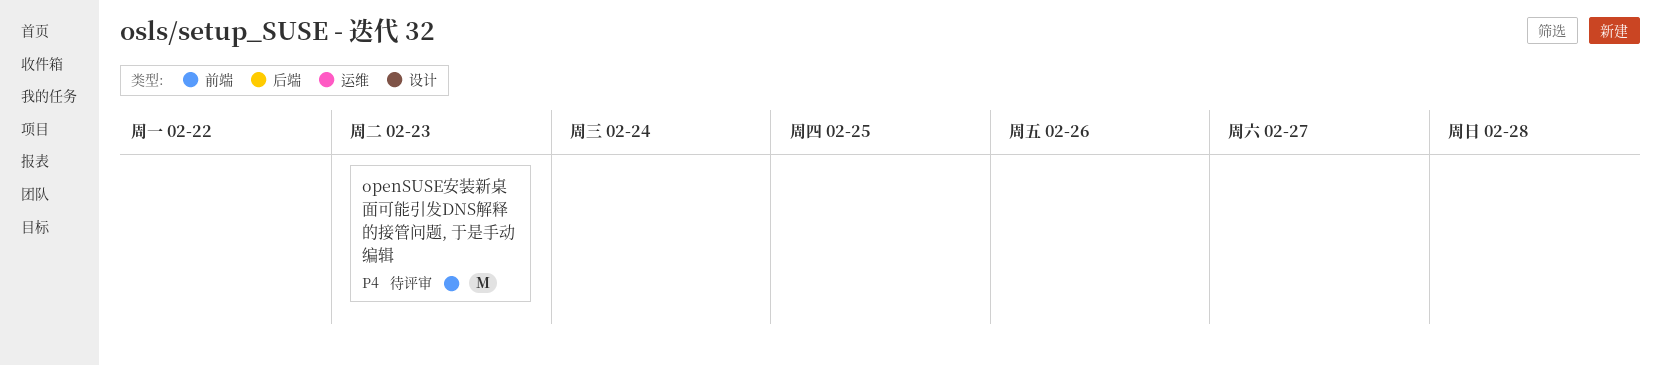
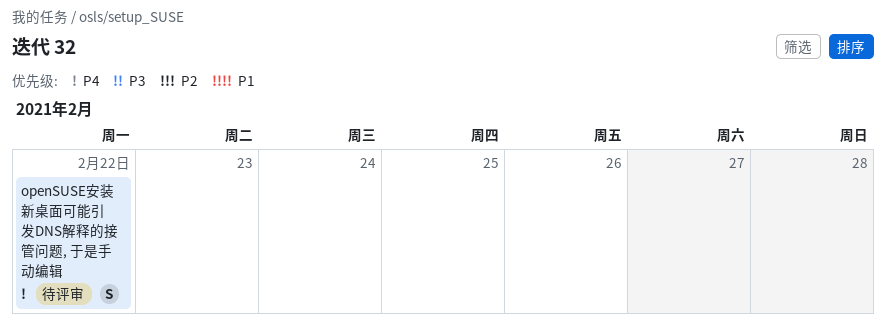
openSUSE安装新桌面可能引发DNS解释的接管问题, 于是手动编辑, estimate: M -> S
openSUSE安装新桌面可能引发DNS解释的接管问题, 于是手动编辑, due: Feb 23 -> Feb 22

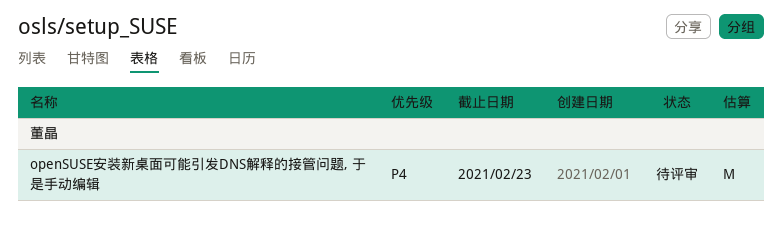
openSUSE安装新桌面可能引发DNS解释的接管问题, 于是手动编辑, estimate: S -> M
openSUSE安装新桌面可能引发DNS解释的接管问题, 于是手动编辑, due: Feb 22 -> Feb 23

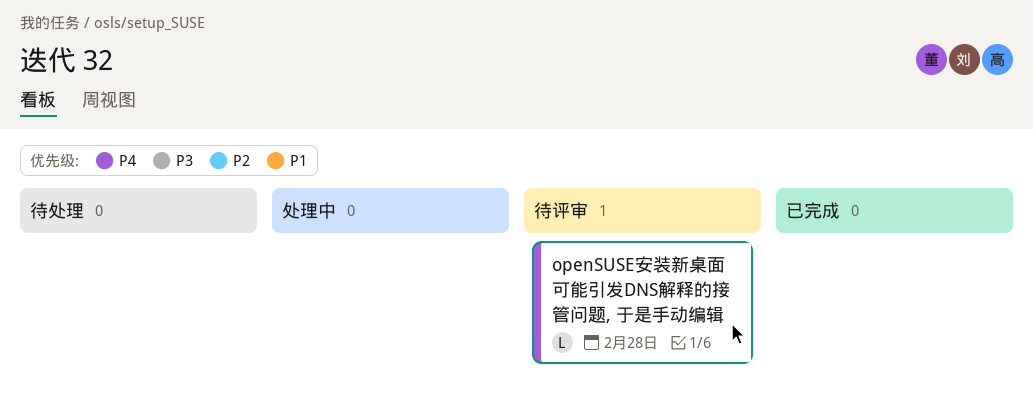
openSUSE安装新桌面可能引发DNS解释的接管问题, 于是手动编辑, estimate: M -> L
openSUSE安装新桌面可能引发DNS解释的接管问题, 于是手动编辑, due: Feb 23 -> Feb 28

